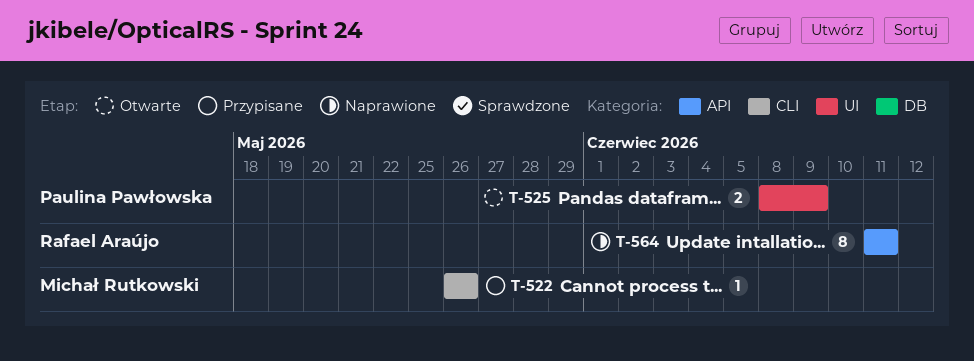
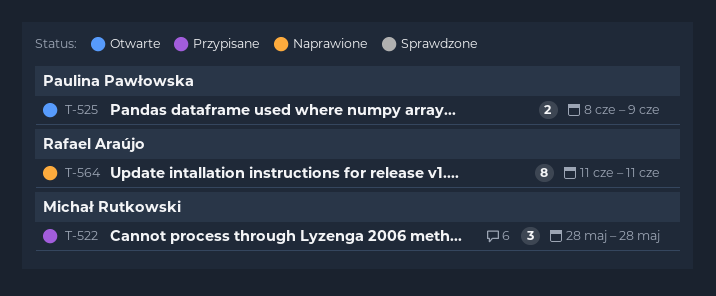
T-522, estimate: 1 -> 3
T-522, start: May 26 -> May 28
T-522, due: May 26 -> May 28

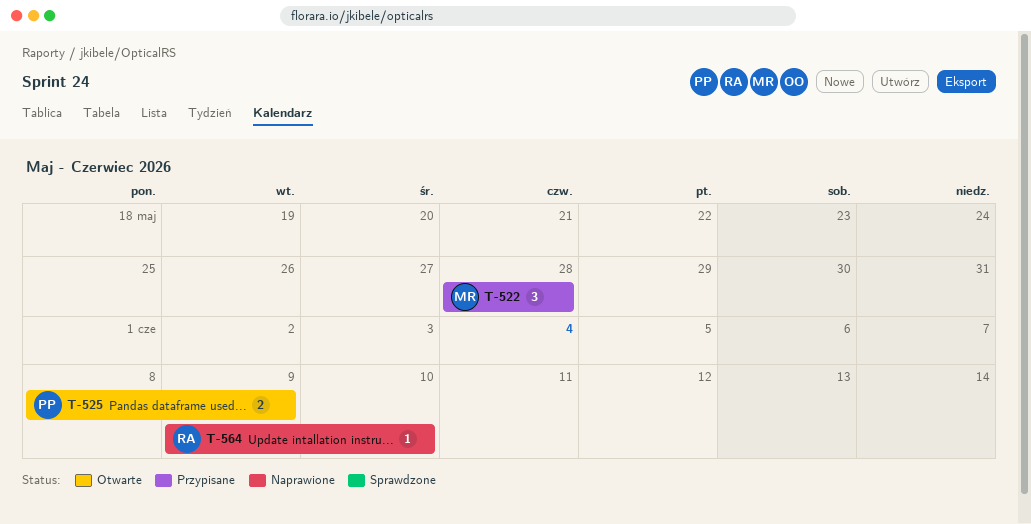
T-564, estimate: 8 -> 1
T-564, start: Jun 11 -> Jun 9
T-564, due: Jun 11 -> Jun 10

